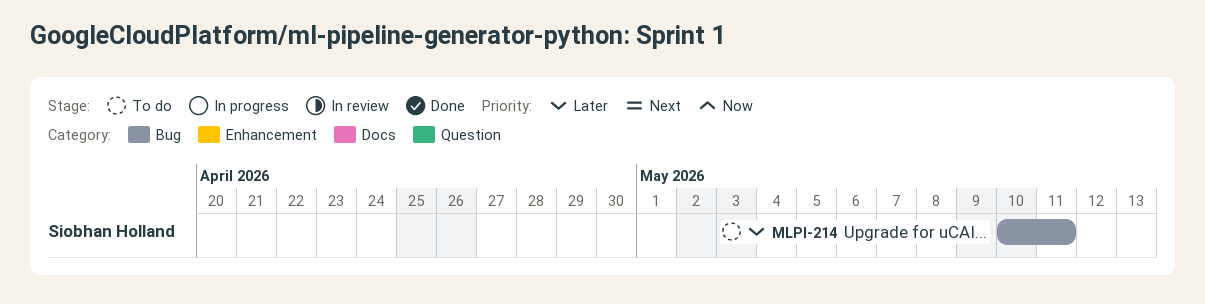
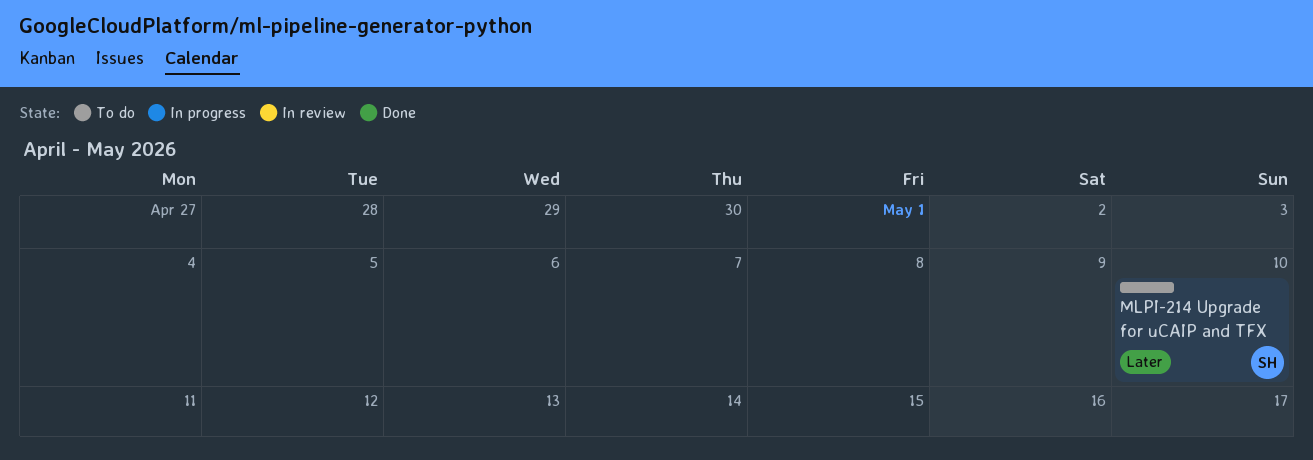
MLPI-214, due: May 11 -> May 10

